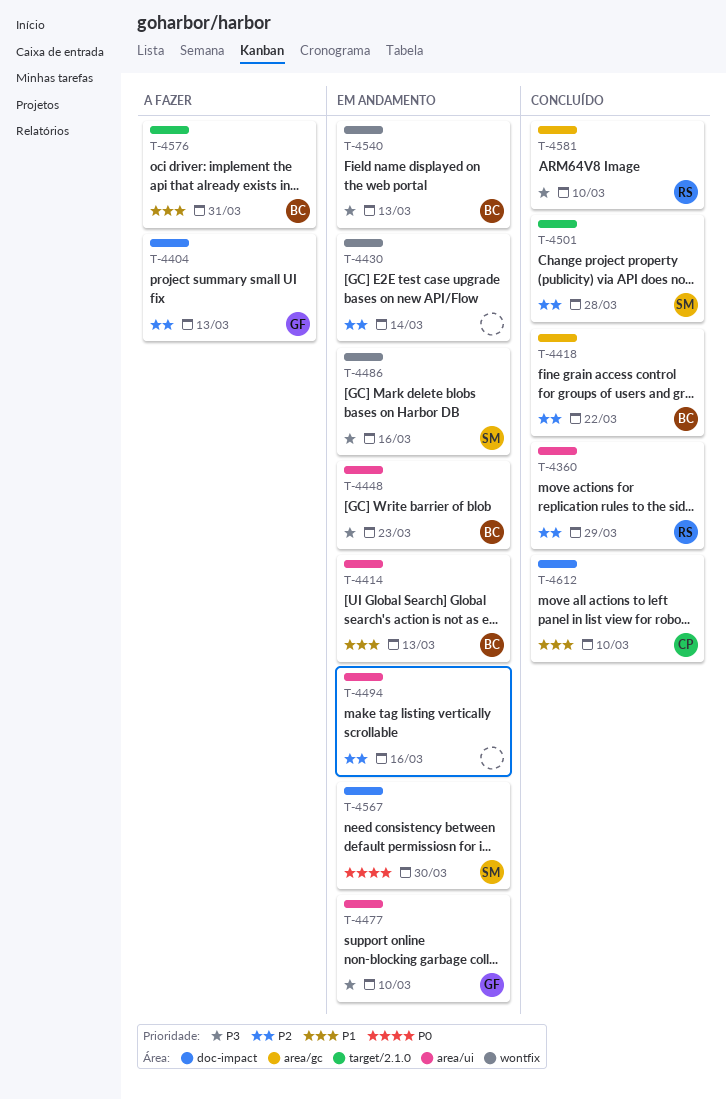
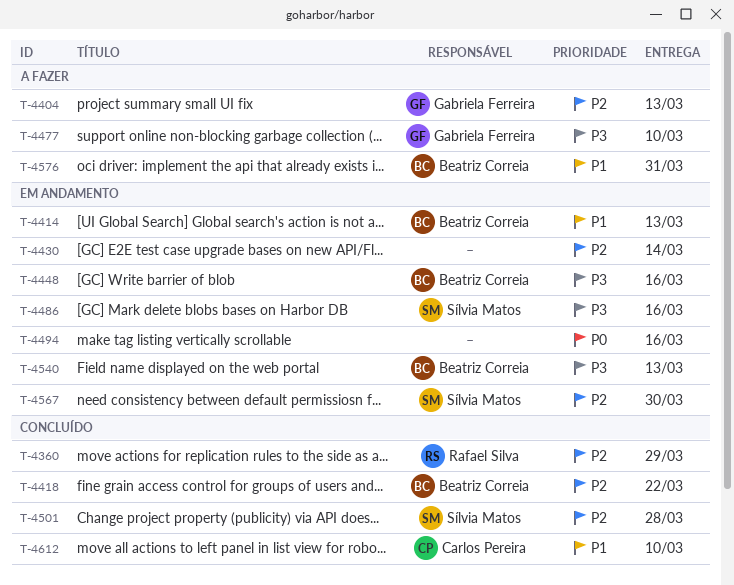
T-4448, due: Mar 23 -> Mar 16
T-4477, status: Em andamento -> A fazer
T-4494, priority: P2 -> P0
T-4567, priority: P0 -> P2
T-4581: present -> none

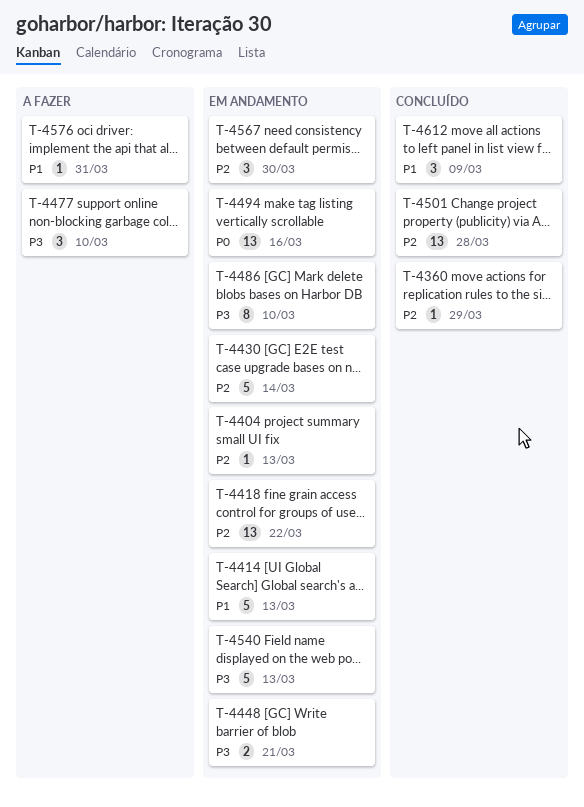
T-4404, status: A fazer -> Em andamento
T-4418, status: Concluído -> Em andamento
T-4448, due: Mar 16 -> Mar 21
T-4486, due: Mar 16 -> Mar 10
T-4612, due: Mar 10 -> Mar 9

